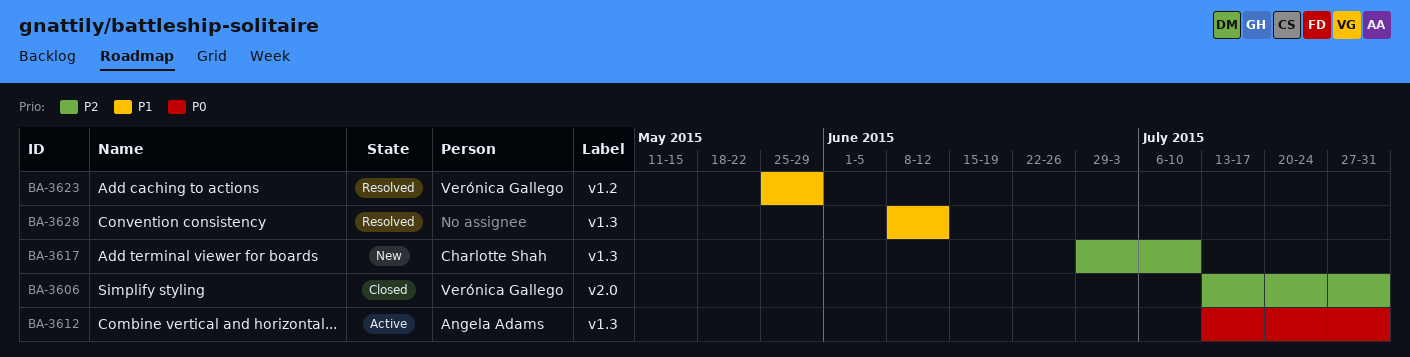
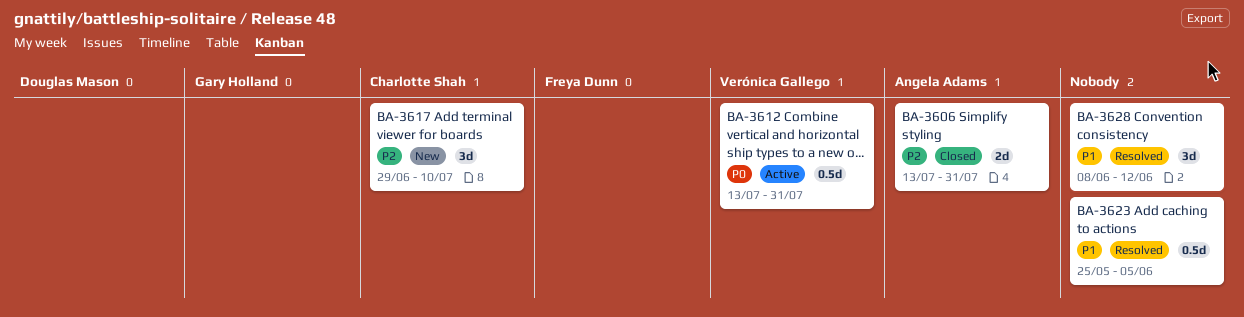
BA-3606, owner: Verónica Gallego -> Angela Adams
BA-3612, owner: Angela Adams -> Verónica Gallego
BA-3623, owner: Verónica Gallego -> none
BA-3623, due: May 29 -> Jun 5

